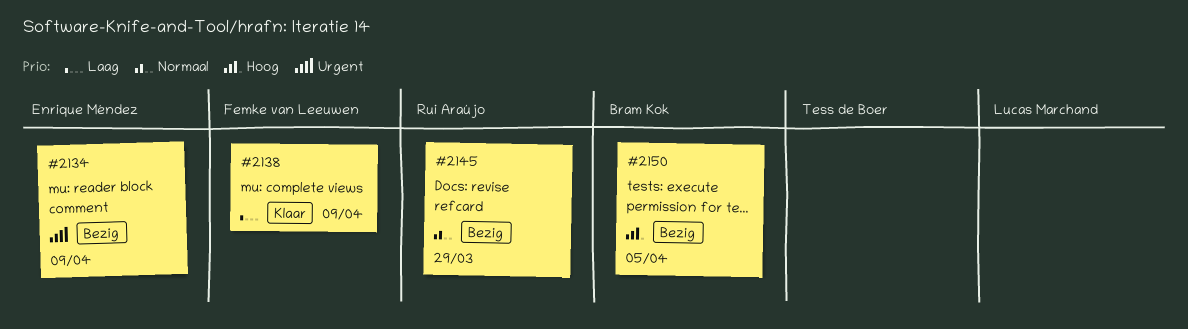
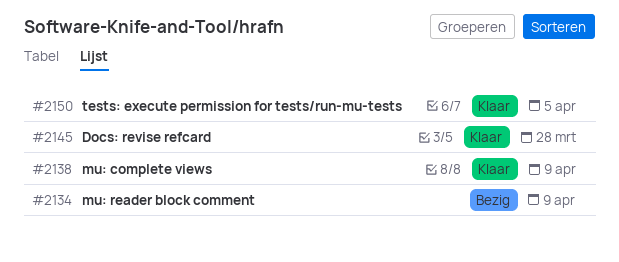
#2145, status: Bezig -> Klaar
#2145, due: Mar 29 -> Mar 28
#2150, status: Bezig -> Klaar

